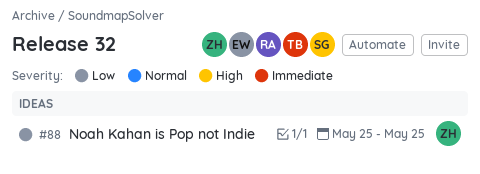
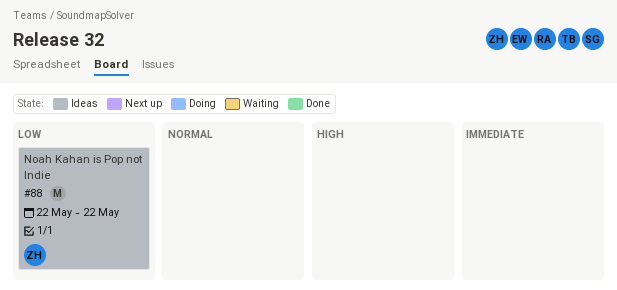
#88, start: May 25 -> May 22
#88, due: May 25 -> May 22

